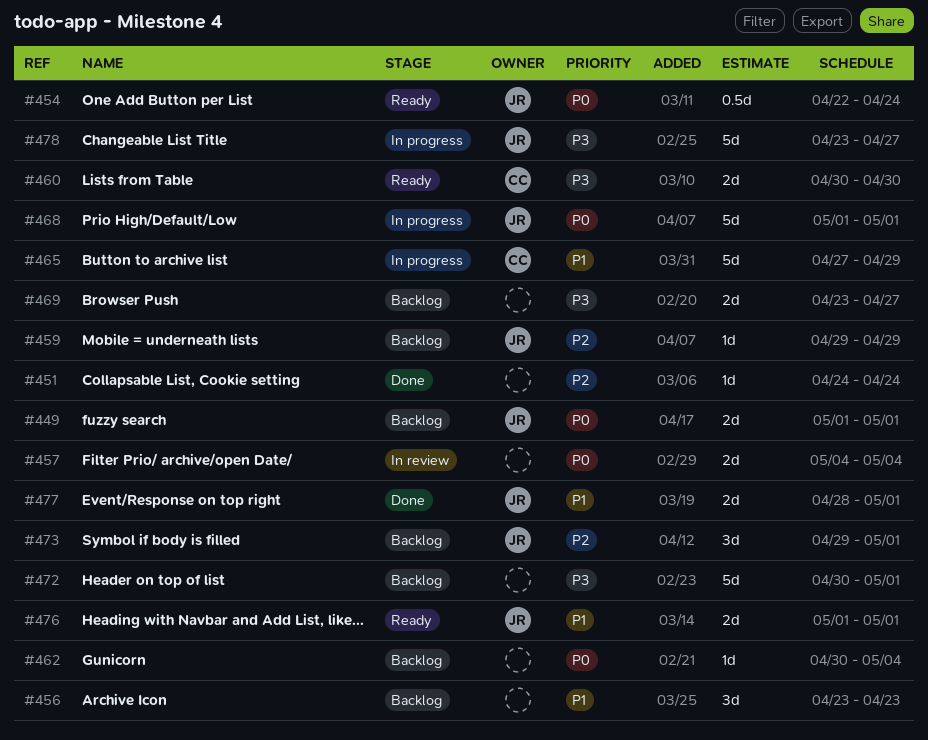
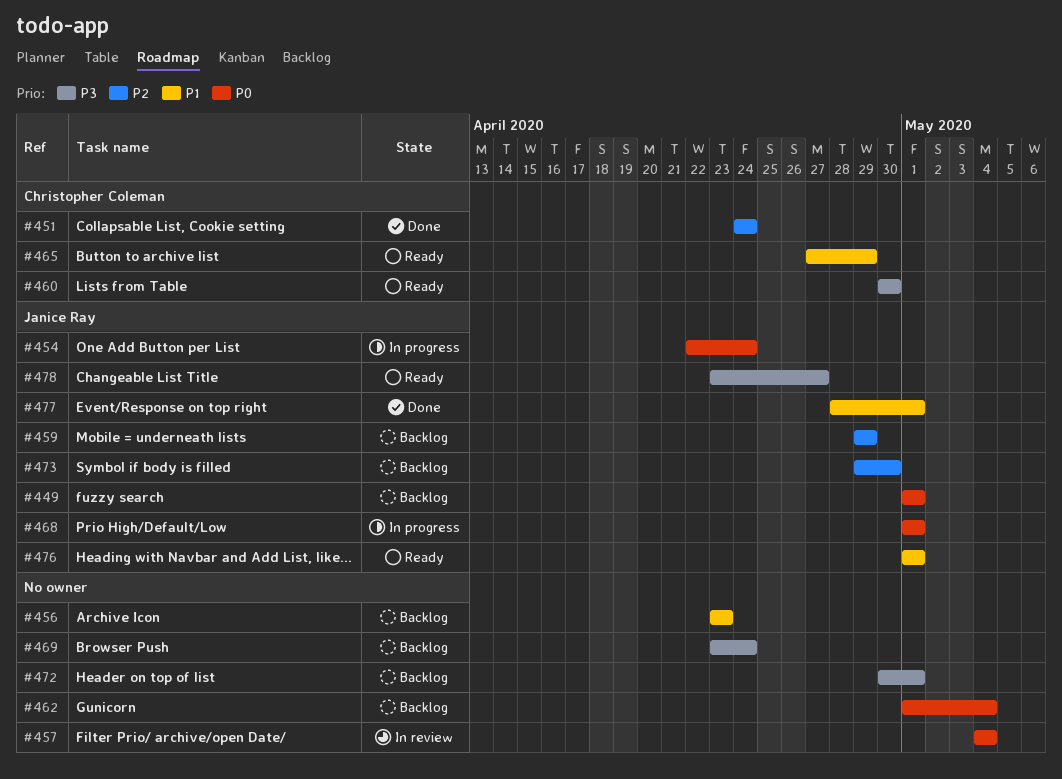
#451, owner: none -> Christopher Coleman
#454, status: Ready -> In progress
#462, start: Apr 30 -> May 1
#465, status: In progress -> Ready
#469, due: Apr 27 -> Apr 24
#473, due: May 1 -> Apr 30
#478, status: In progress -> Ready

